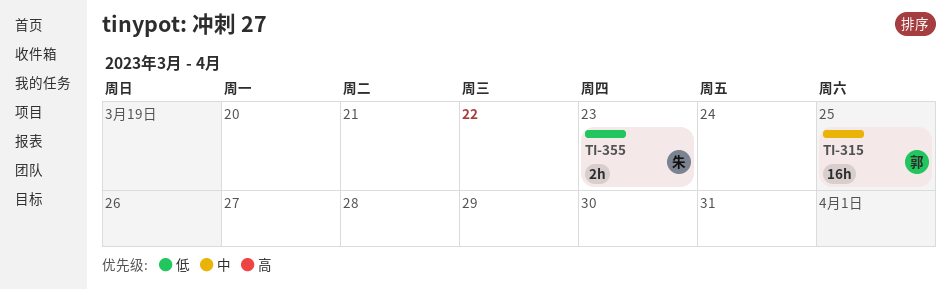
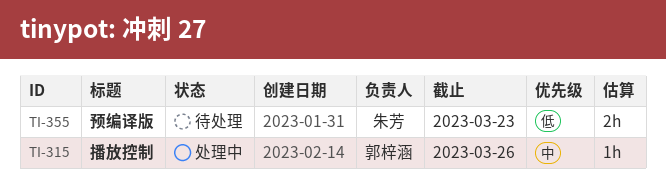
TI-315, estimate: 16h -> 1h
TI-315, due: Mar 25 -> Mar 26

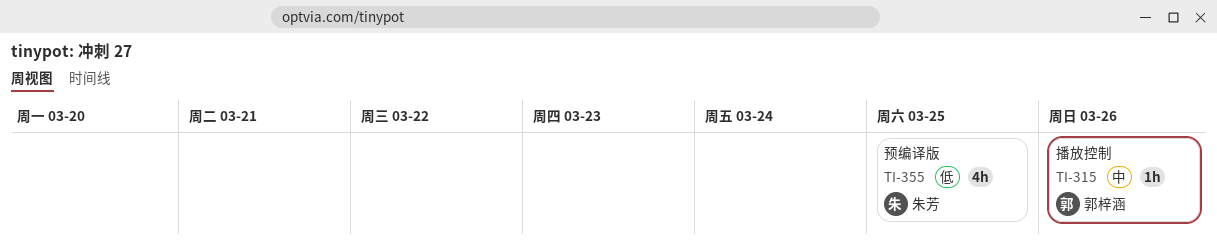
TI-355, estimate: 2h -> 4h
TI-355, due: Mar 23 -> Mar 25

